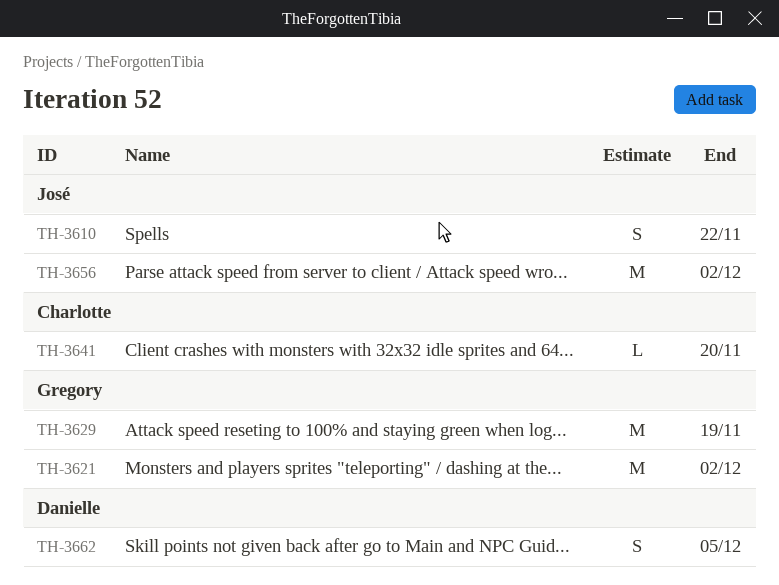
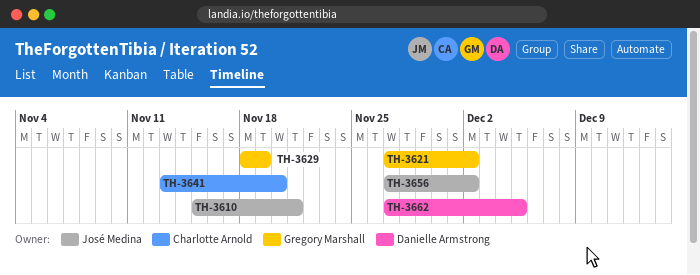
TH-3610, due: Nov 22 -> Nov 21

